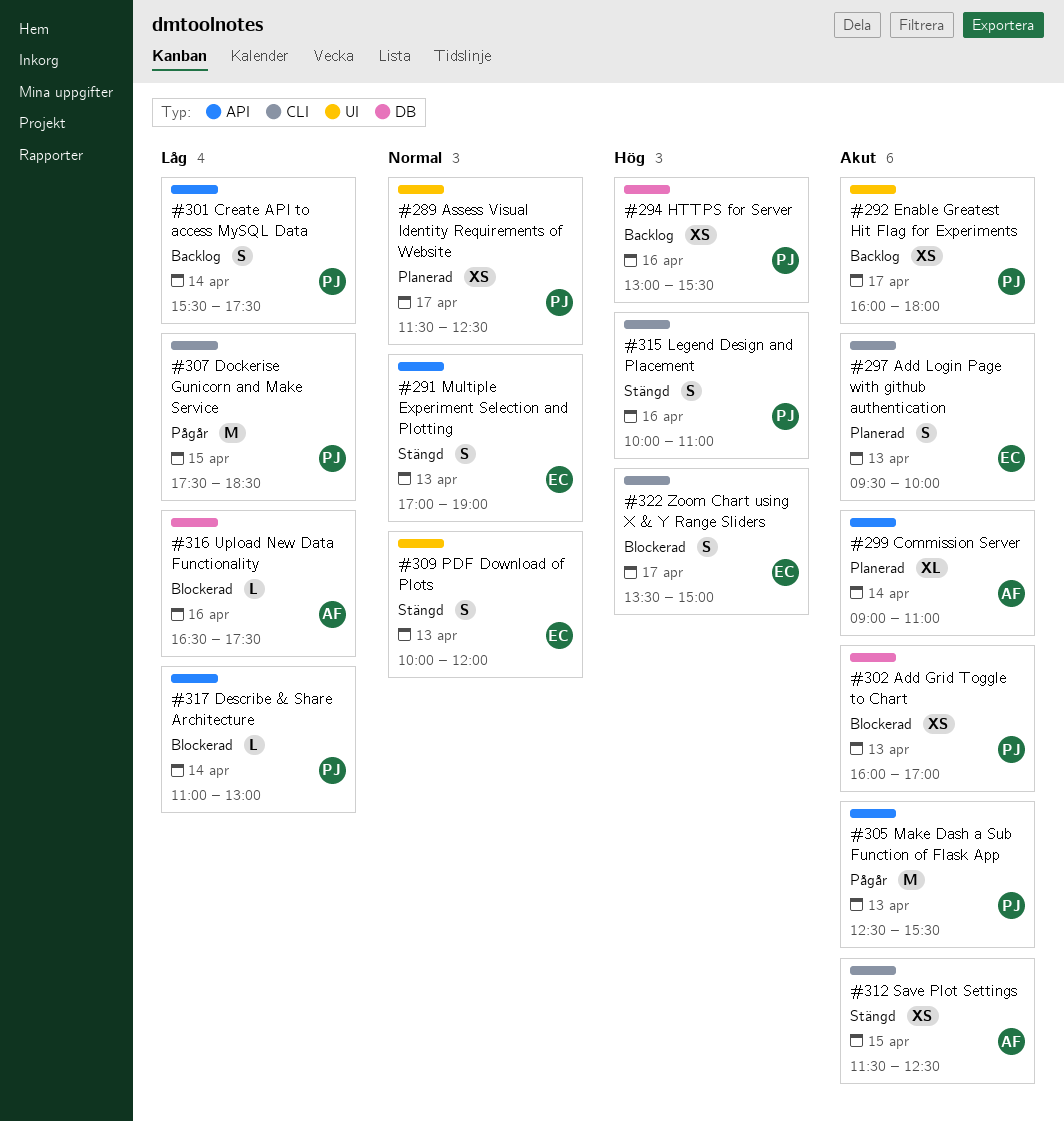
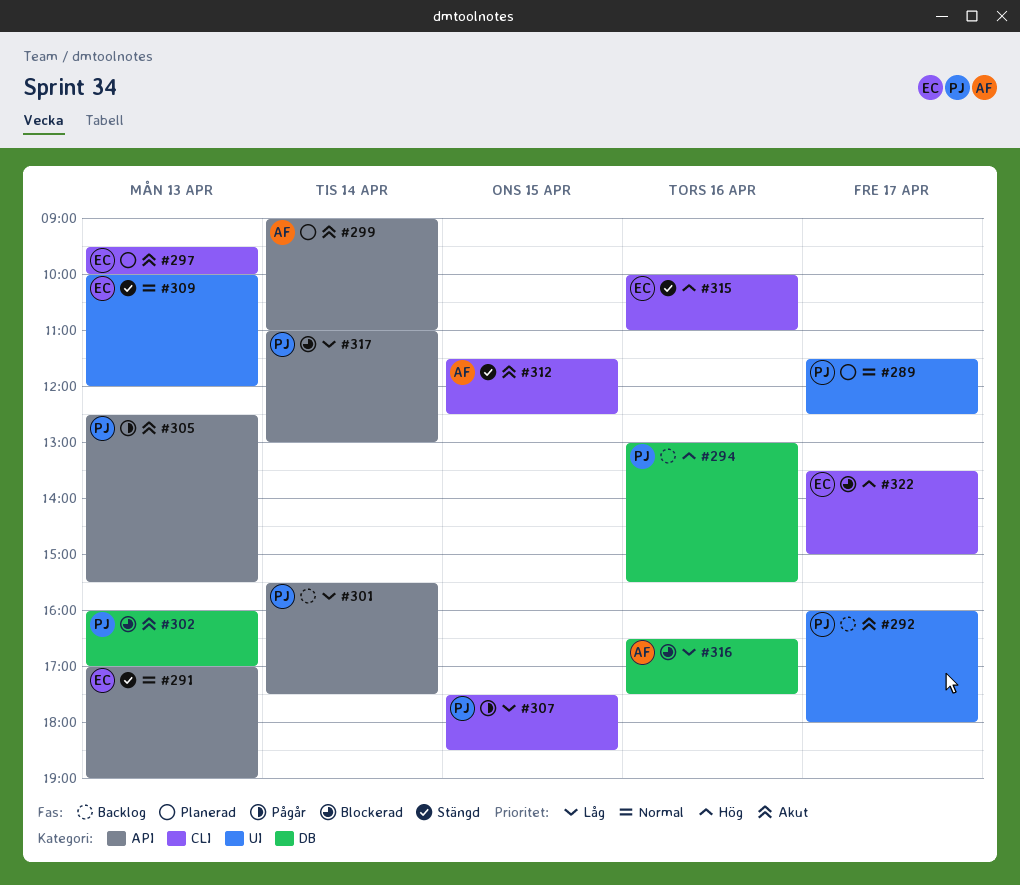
#315, owner: PJ -> EC

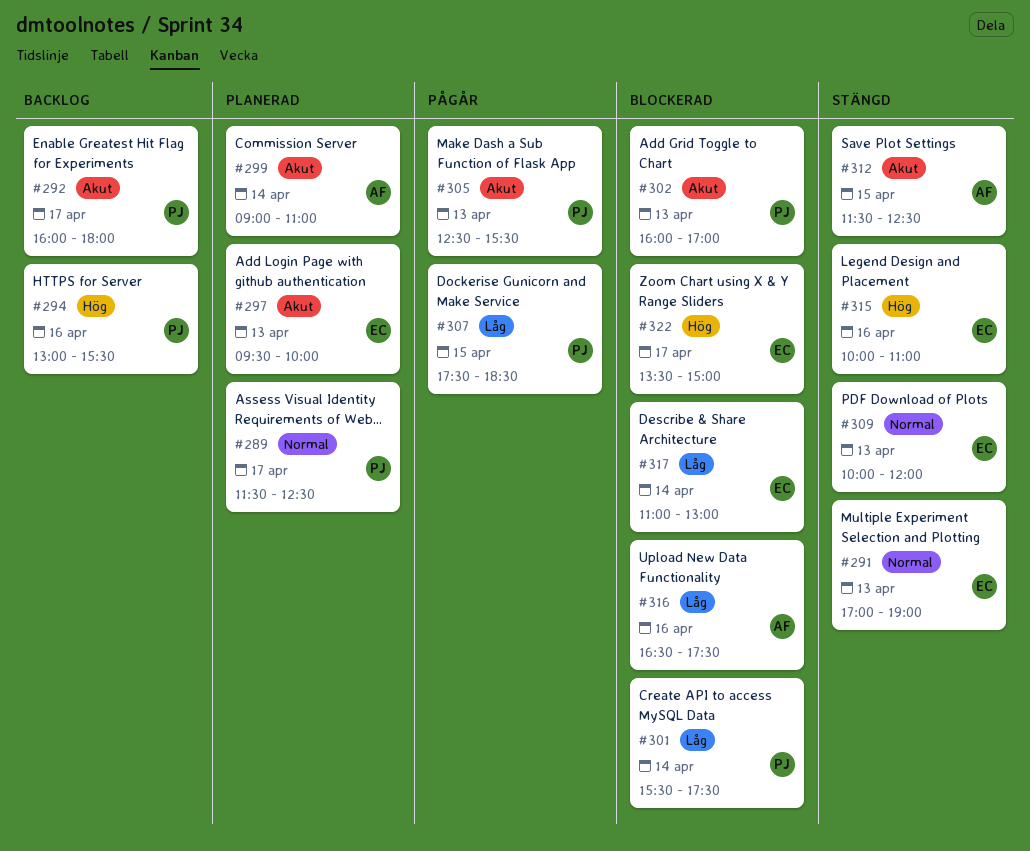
#301, status: Backlog -> Blockerad
#317, owner: PJ -> EC

